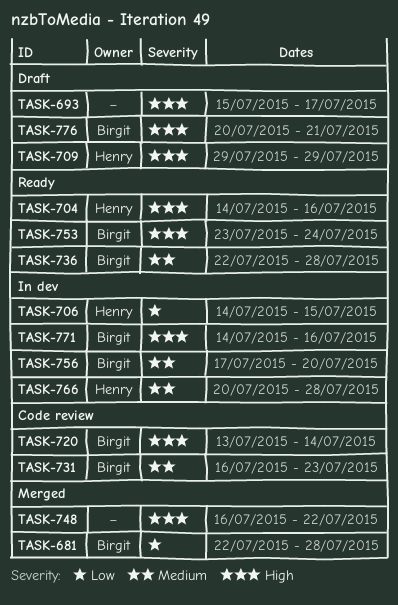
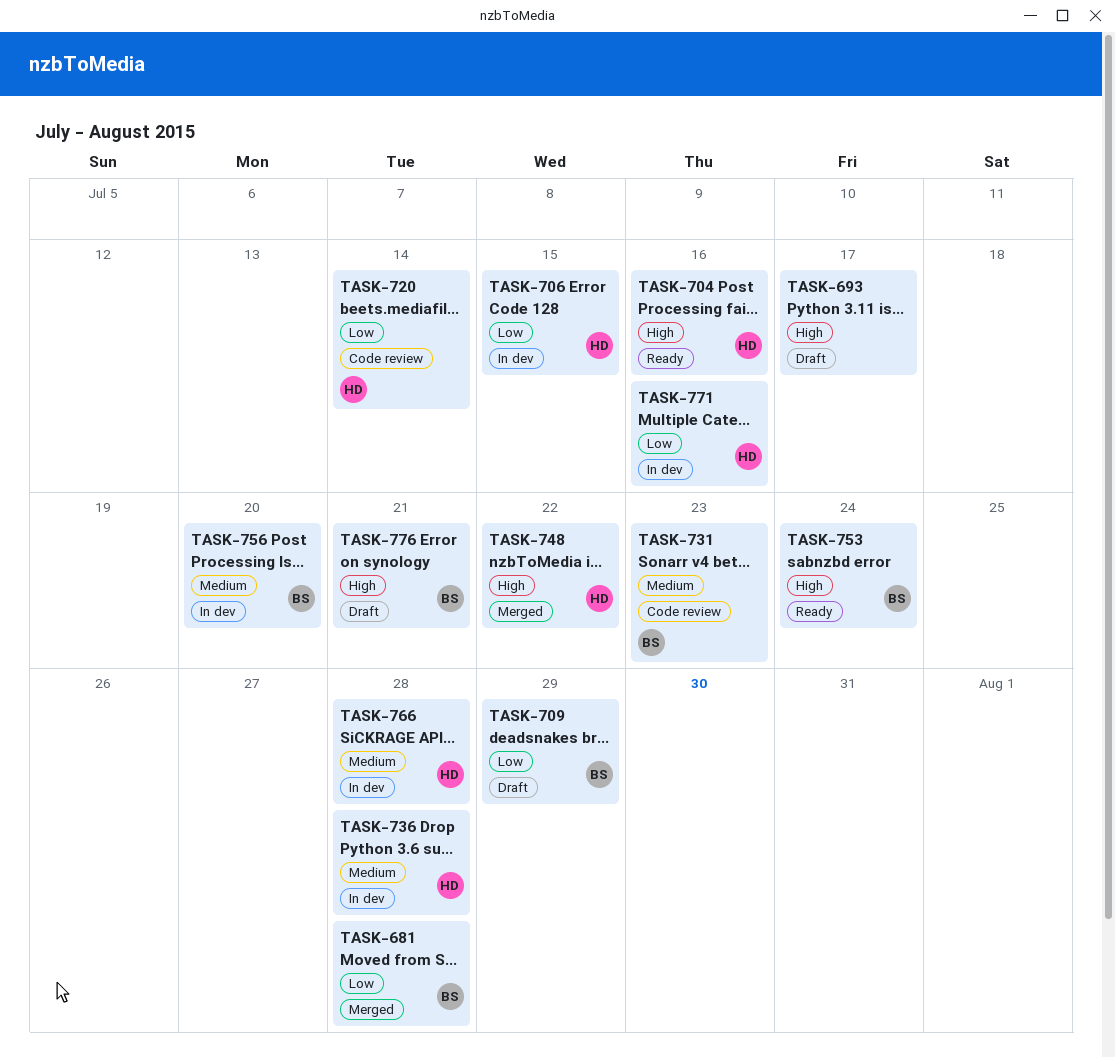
TASK-709, owner: Henry -> Birgit
TASK-709, priority: High -> Low
TASK-720, owner: Birgit -> Henry
TASK-720, priority: High -> Low
TASK-736, status: Ready -> In dev
TASK-736, owner: Birgit -> Henry
TASK-748, owner: none -> Henry
TASK-771, owner: Birgit -> Henry
TASK-771, priority: High -> Low

